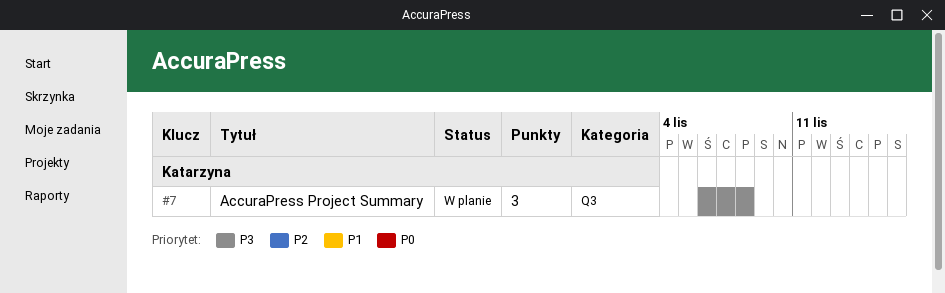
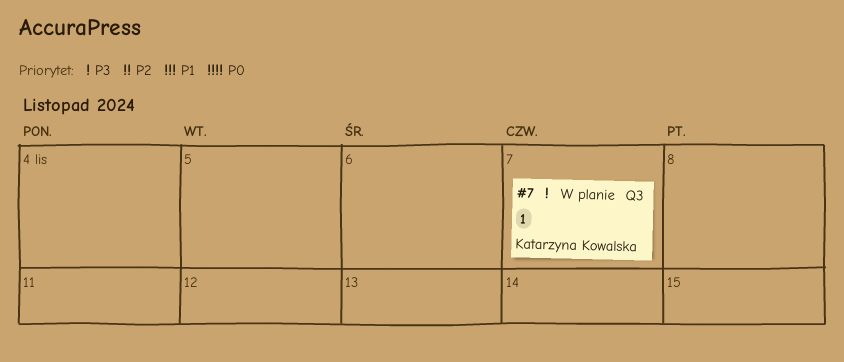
#7, estimate: 3 -> 1
#7, due: Nov 8 -> Nov 7

